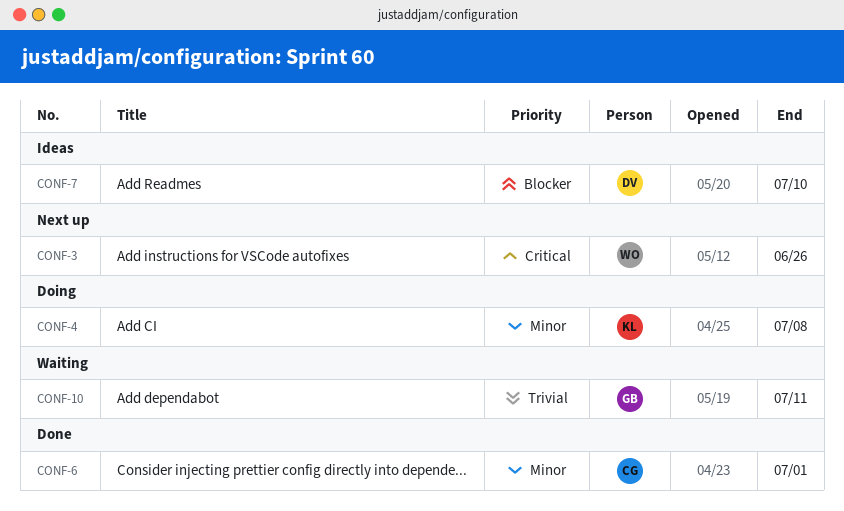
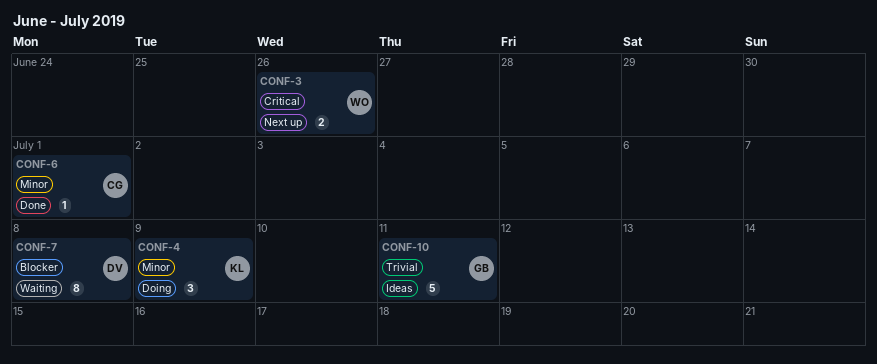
CONF-4, due: Jul 8 -> Jul 9
CONF-7, status: Ideas -> Waiting
CONF-7, due: Jul 10 -> Jul 8
CONF-10, status: Waiting -> Ideas

